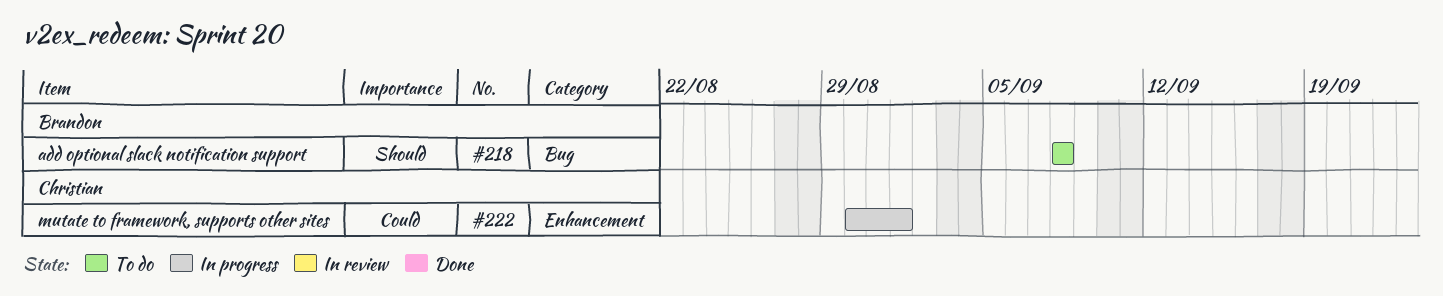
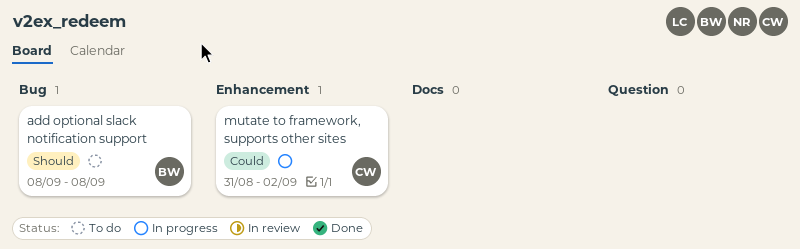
mutate to framework, supports other sites, start: Aug 30 -> Aug 31
mutate to framework, supports other sites, due: Sep 1 -> Sep 2

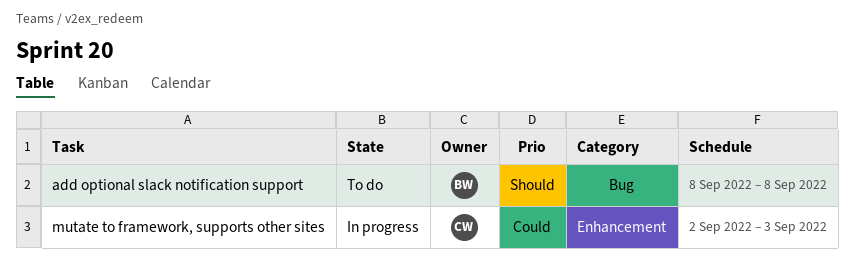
mutate to framework, supports other sites, start: Aug 31 -> Sep 2
mutate to framework, supports other sites, due: Sep 2 -> Sep 3

